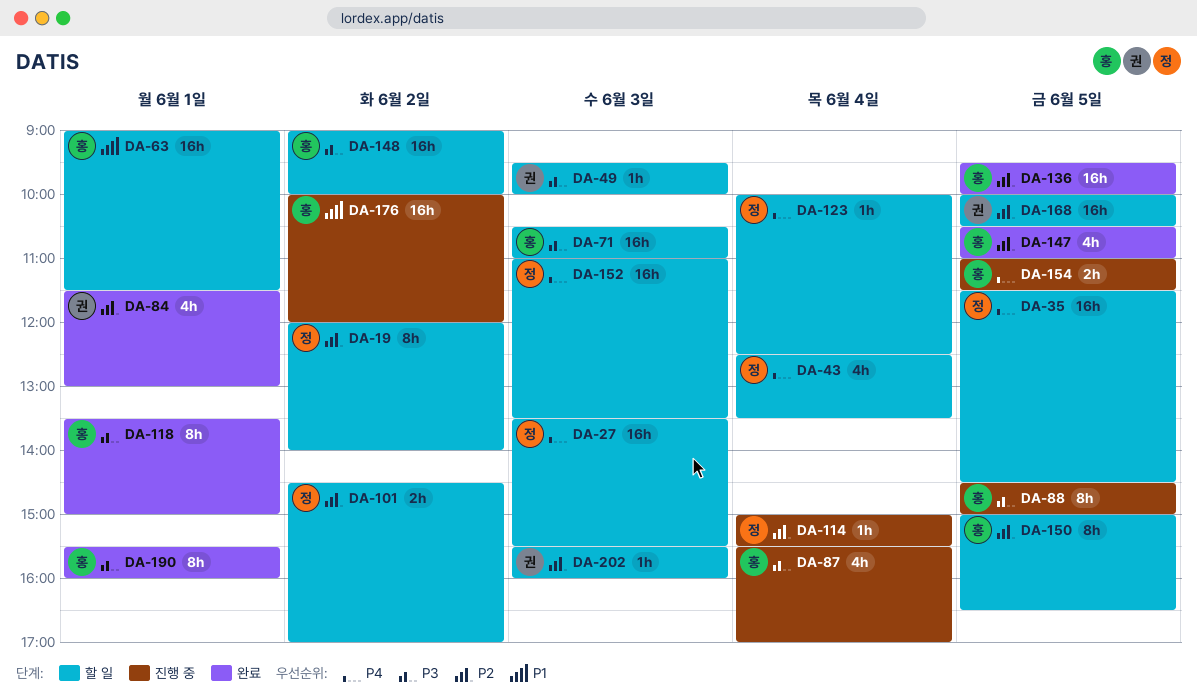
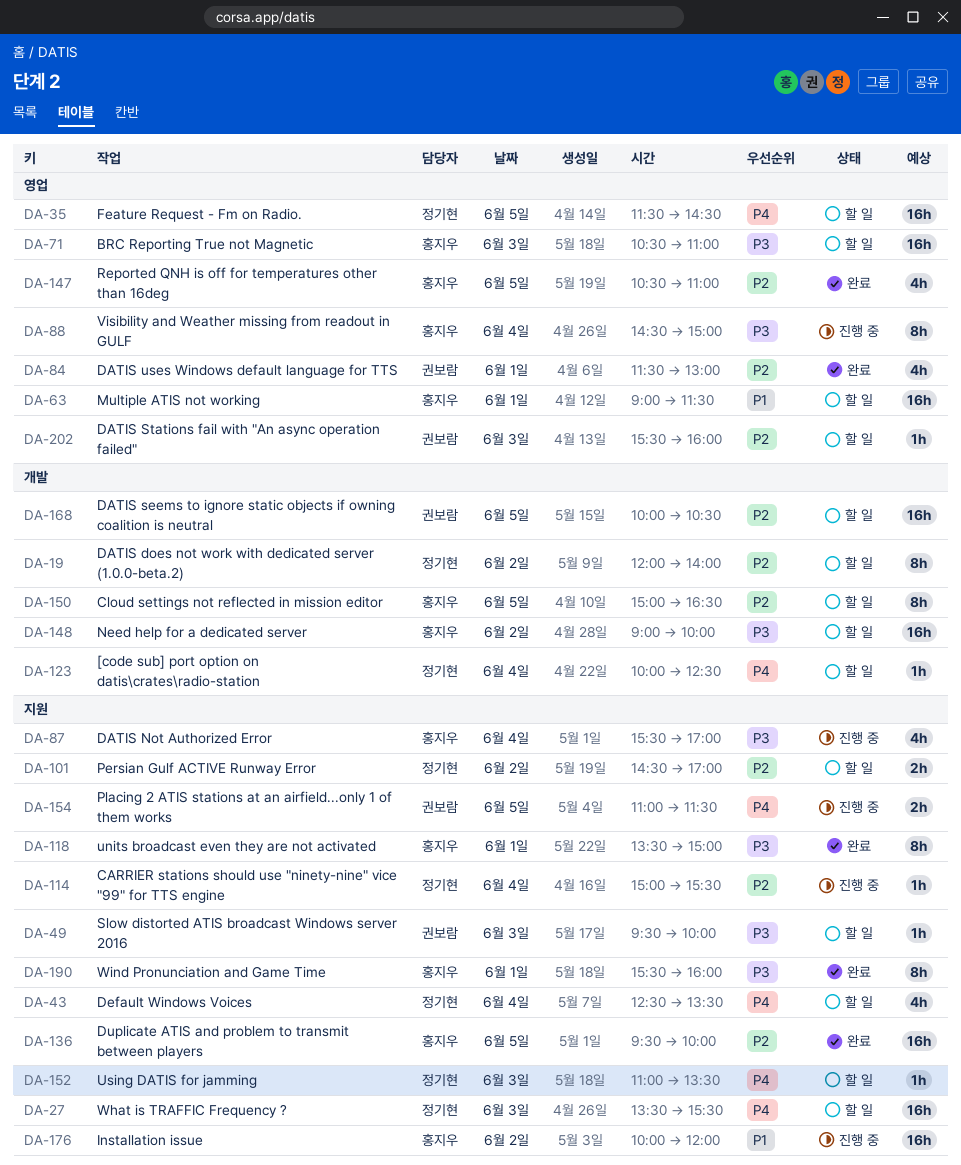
DA-88, day: Jun 5 -> Jun 4
DA-152, estimate: 16h -> 1h
DA-154, owner: 홍지우 -> 권보람

